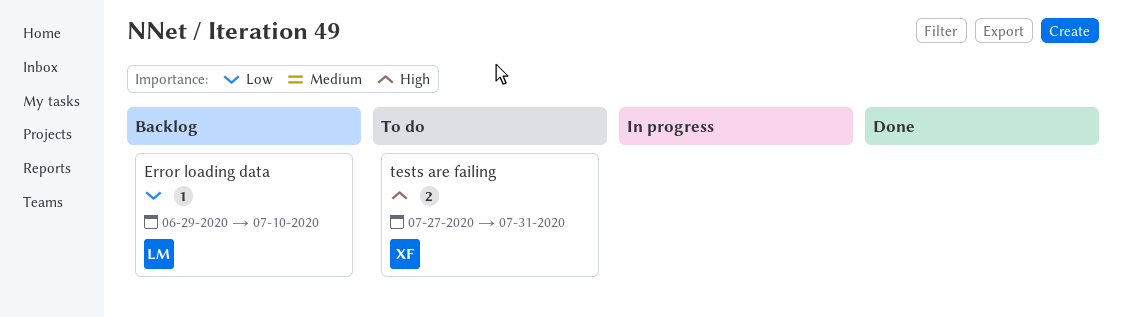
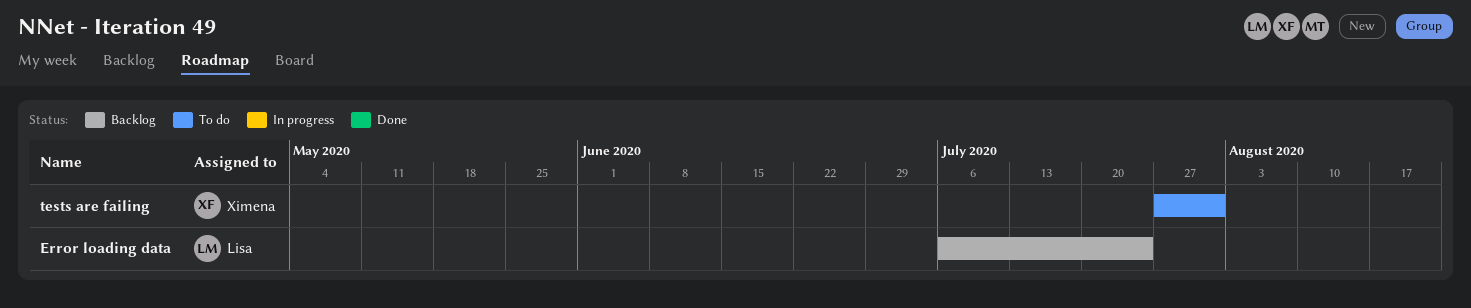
Error loading data, start: Jun 29 -> Jul 6
Error loading data, due: Jul 10 -> Jul 24

